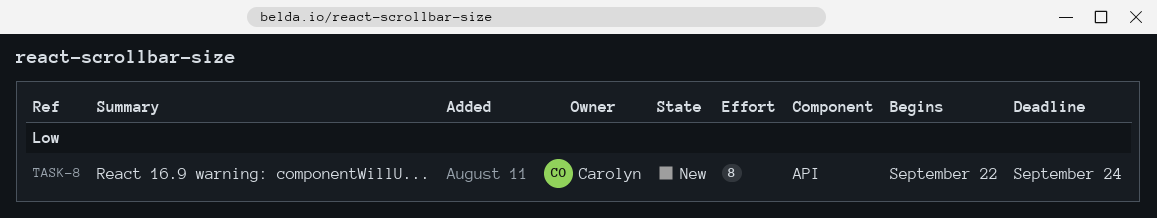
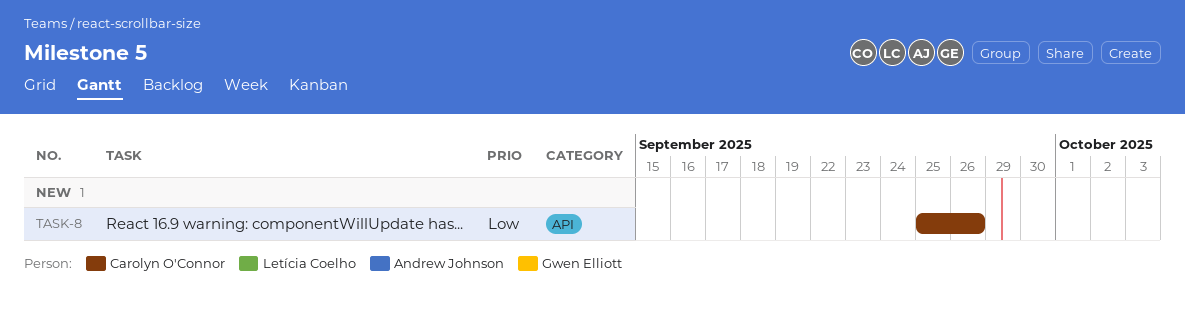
TASK-8, start: Sep 22 -> Sep 25
TASK-8, due: Sep 24 -> Sep 26

